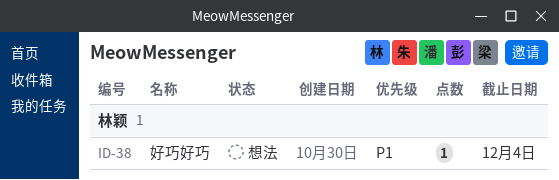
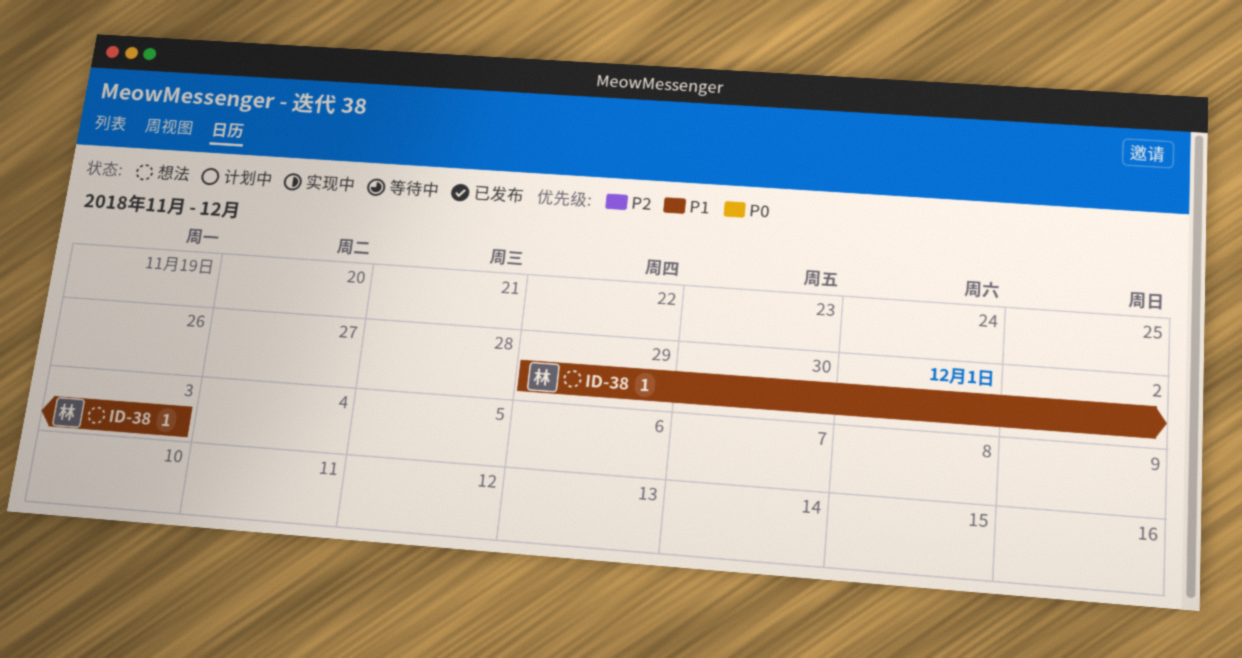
ID-38, due: Dec 4 -> Dec 3

